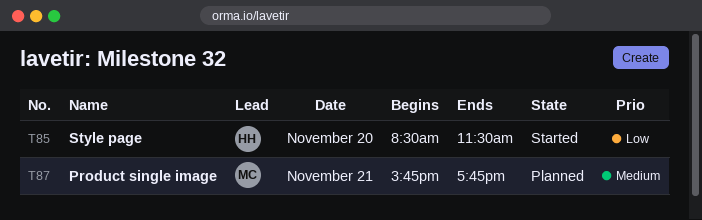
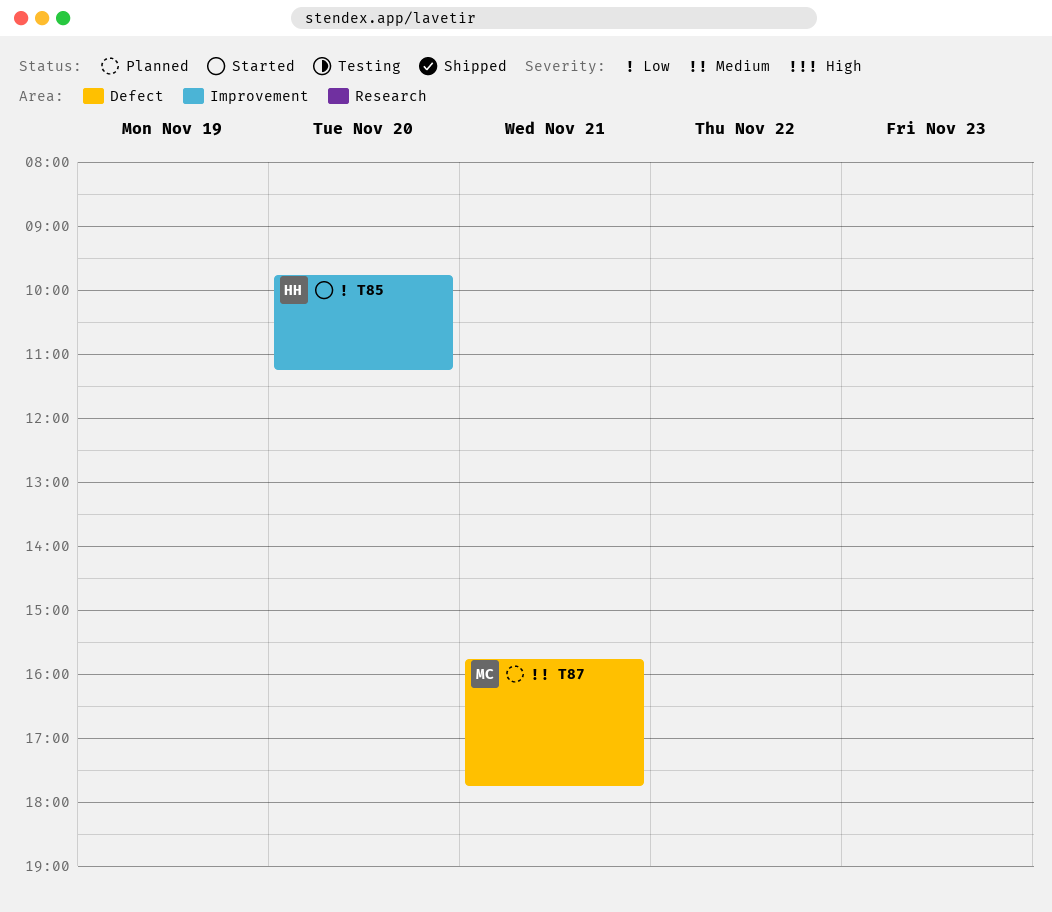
T85, begins: 08:30 -> 09:45
T85, ends: 11:30 -> 11:15

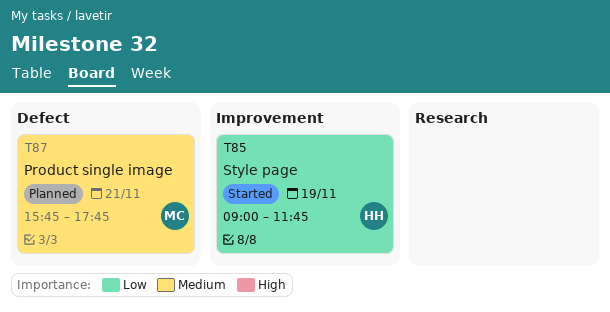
T85, day: Nov 20 -> Nov 19
T85, begins: 09:45 -> 09:00
T85, ends: 11:15 -> 11:45

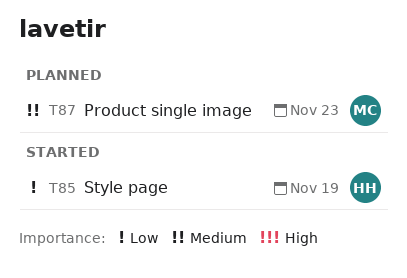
T87, day: Nov 21 -> Nov 23

